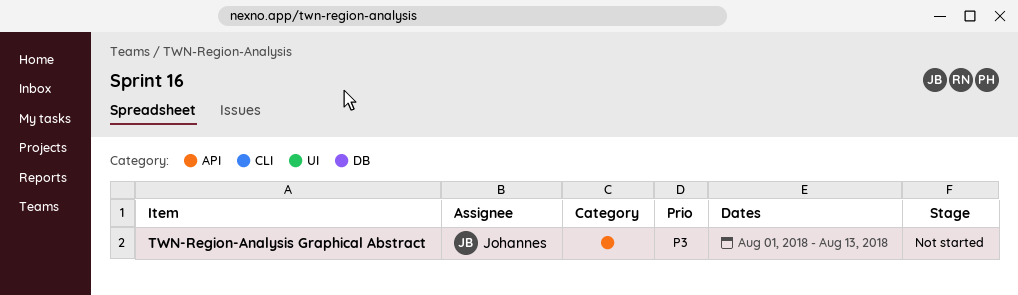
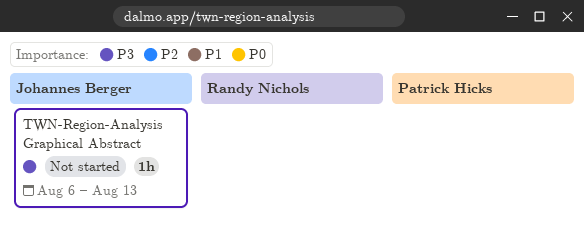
TWN-Region-Analysis Graphical Abstract, start: Aug 1 -> Aug 6

